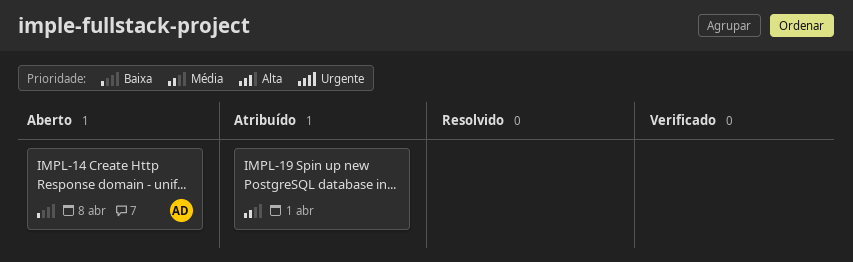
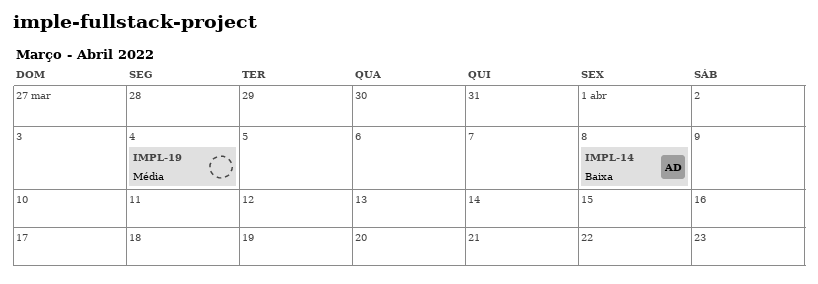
IMPL-19, due: Apr 1 -> Apr 4

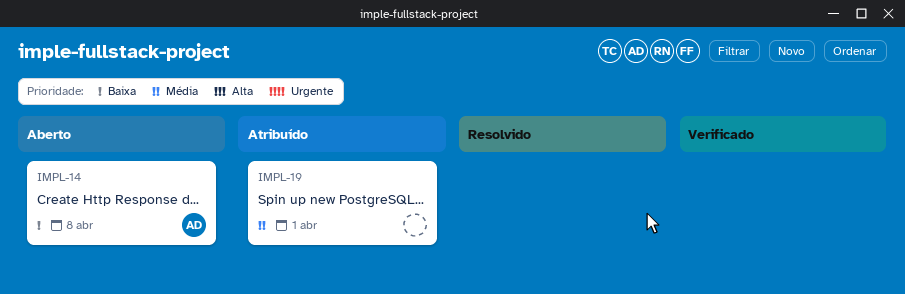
IMPL-19, due: Apr 4 -> Apr 1

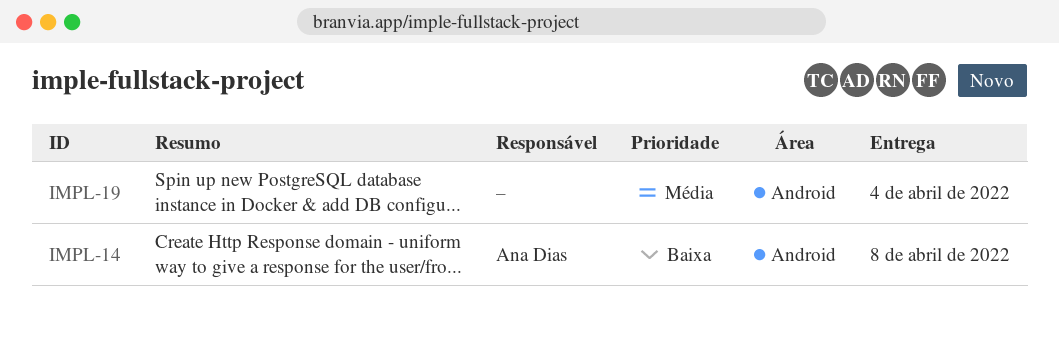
IMPL-19, due: Apr 1 -> Apr 4

